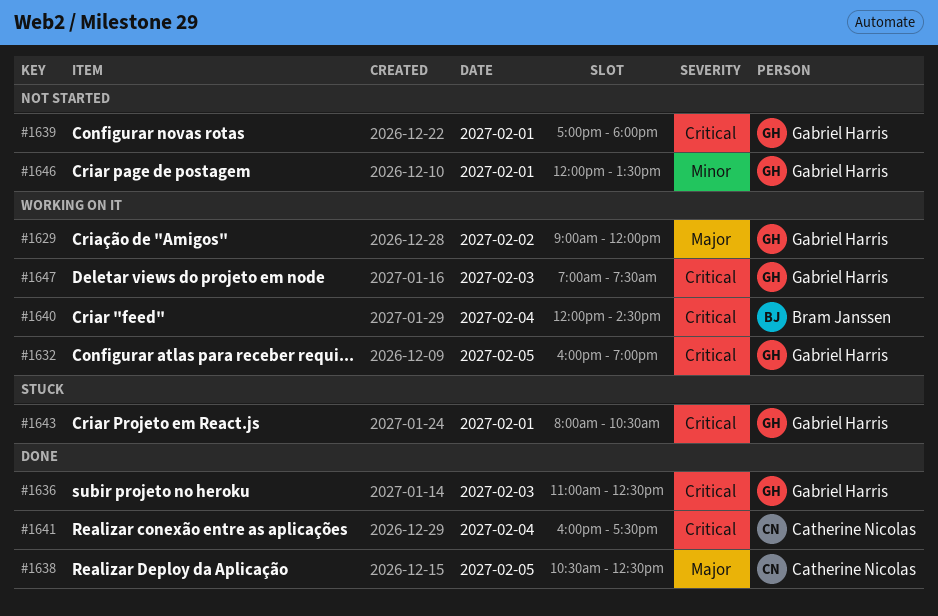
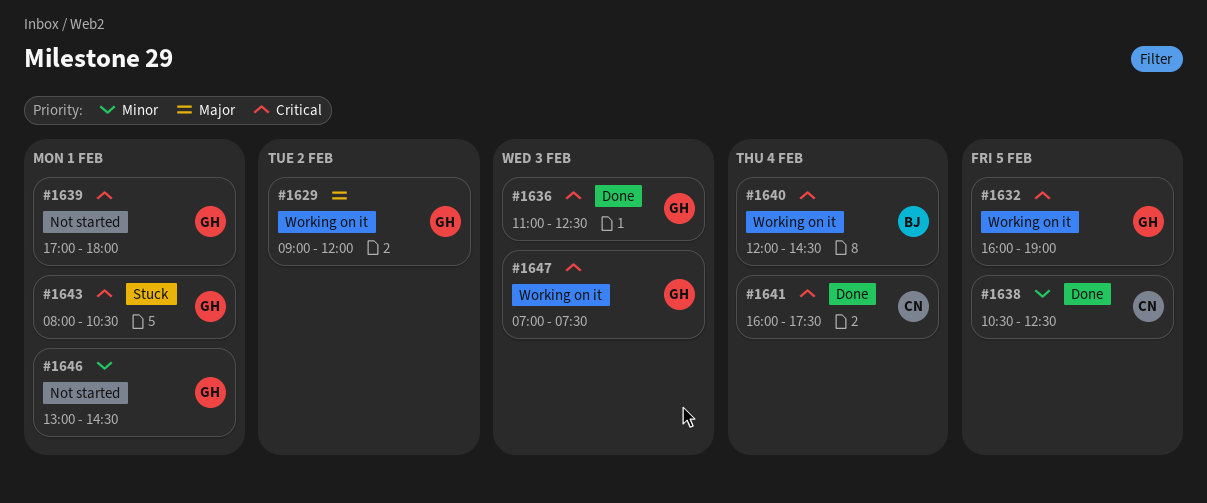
#1638, priority: Major -> Minor
#1646, begins: 12:00 -> 13:00
#1646, ends: 13:30 -> 14:30

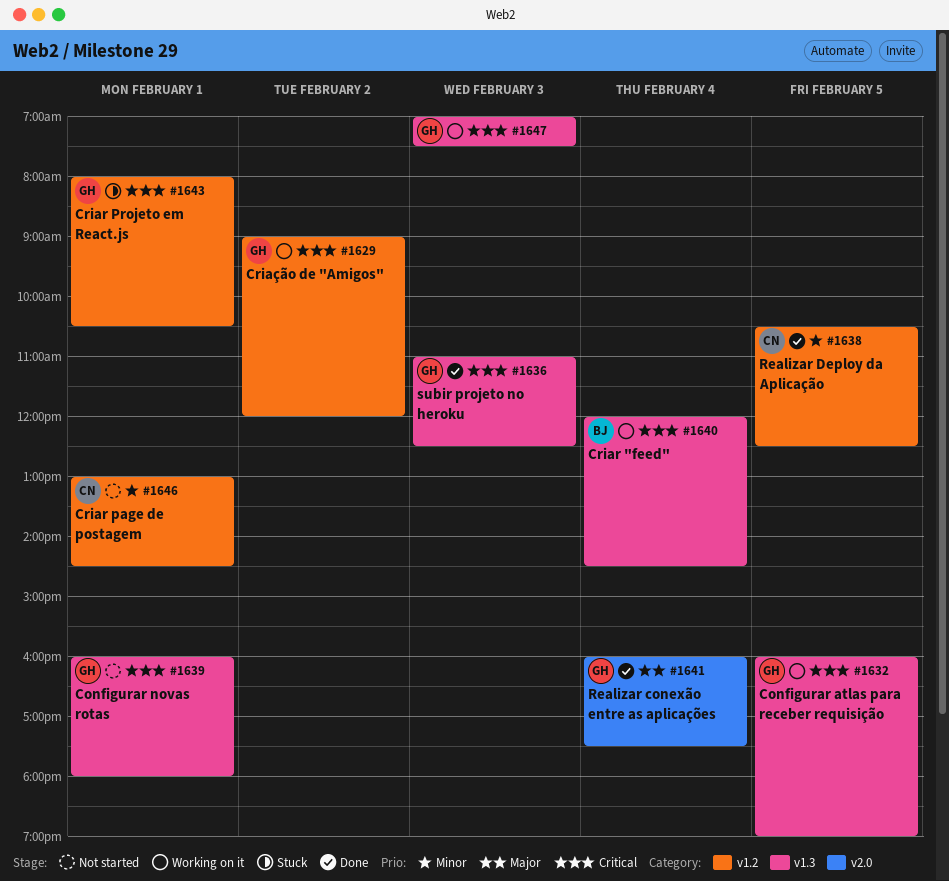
#1629, priority: Major -> Critical
#1639, begins: 17:00 -> 16:00
#1641, owner: CN -> GH
#1641, priority: Critical -> Major
#1646, owner: GH -> CN

